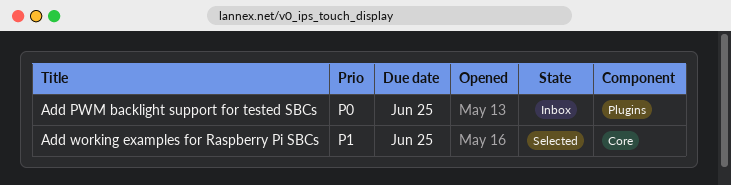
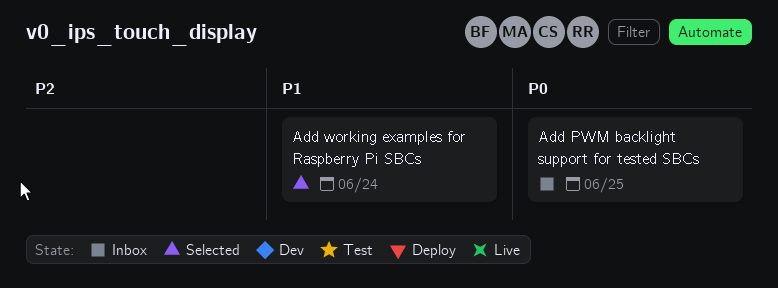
Add working examples for Raspberry Pi SBCs, due: Jun 25 -> Jun 24

